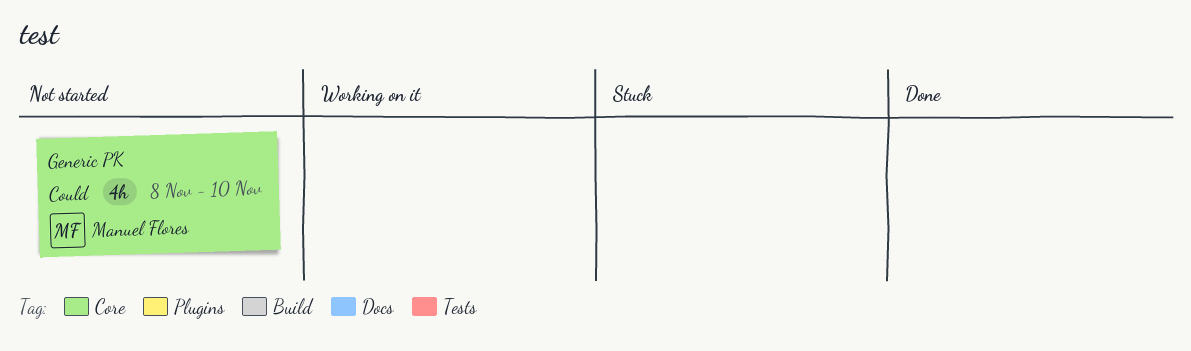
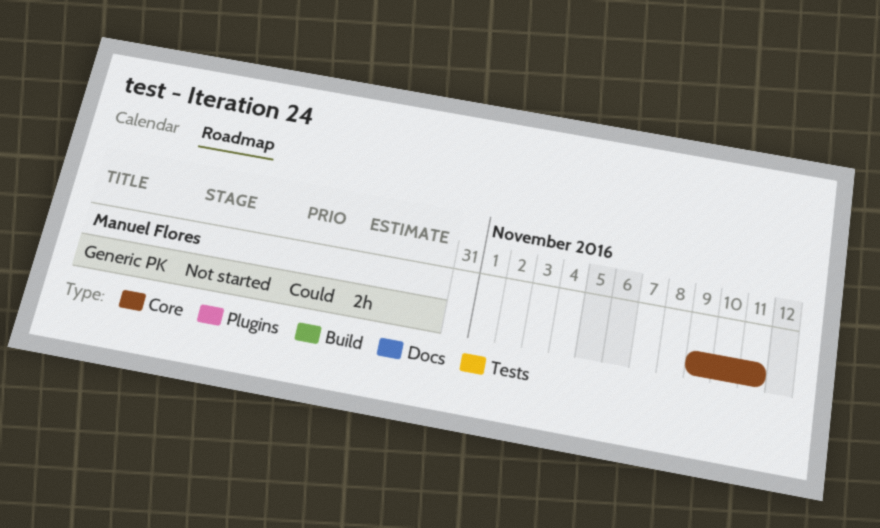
Generic PK, estimate: 4h -> 2h
Generic PK, start: Nov 8 -> Nov 9
Generic PK, due: Nov 10 -> Nov 11

